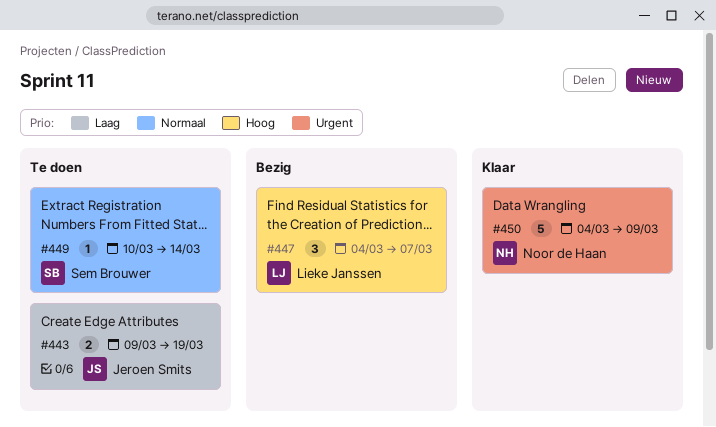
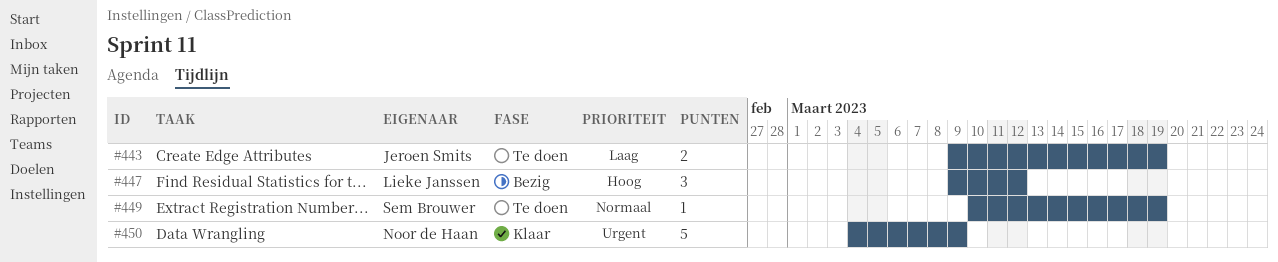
#447, start: Mar 4 -> Mar 9
#447, due: Mar 7 -> Mar 12
#449, due: Mar 14 -> Mar 19

